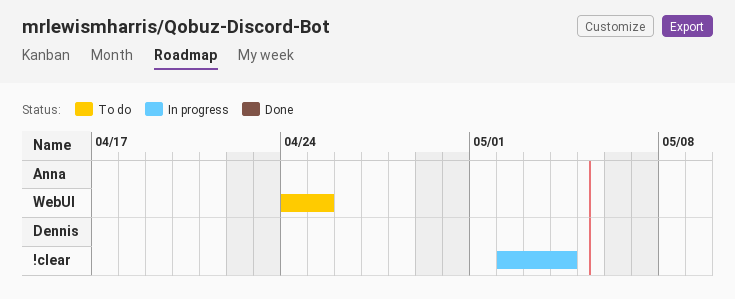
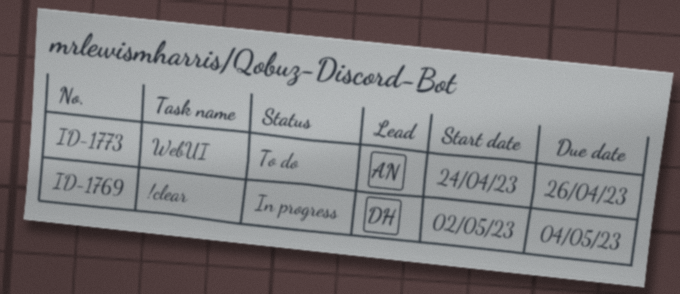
WebUI, due: Apr 25 -> Apr 26

